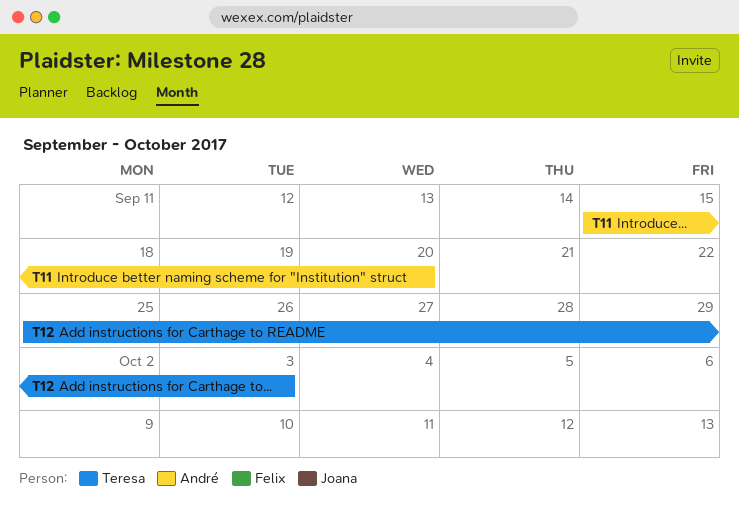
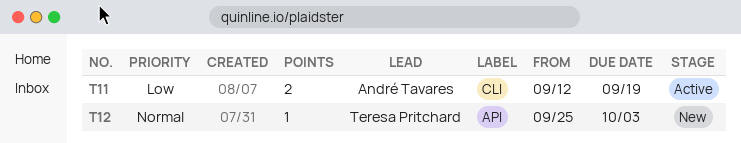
T11, start: Sep 15 -> Sep 12
T11, due: Sep 20 -> Sep 19

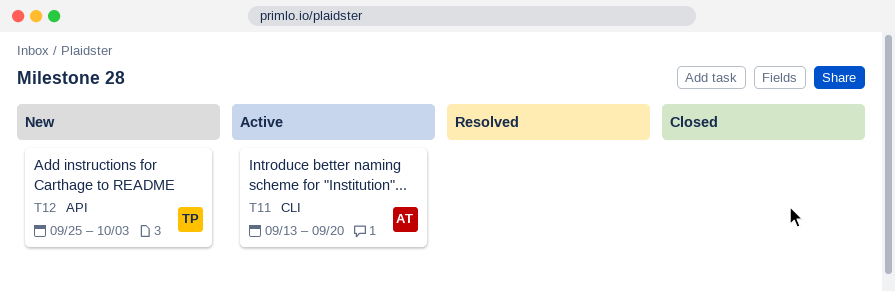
T11, start: Sep 12 -> Sep 13
T11, due: Sep 19 -> Sep 20

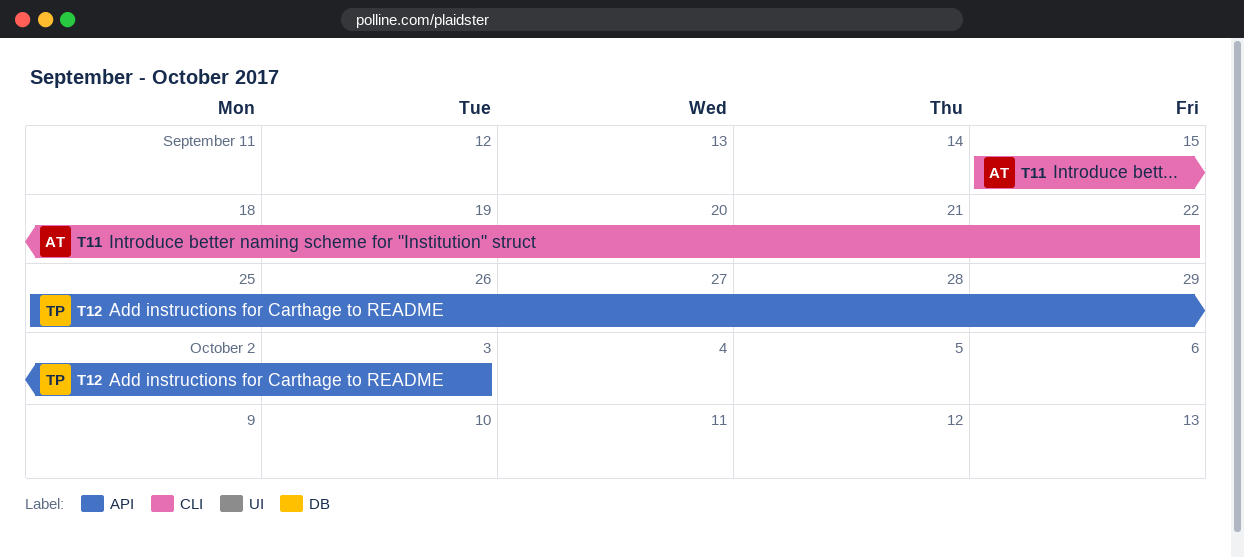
T11, start: Sep 13 -> Sep 15
T11, due: Sep 20 -> Sep 22

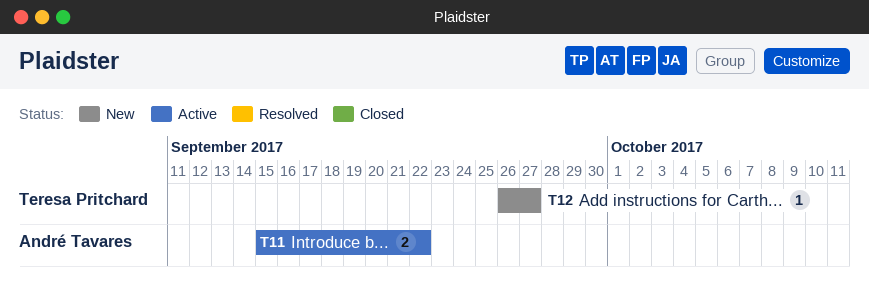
T12, start: Sep 25 -> Sep 26
T12, due: Oct 3 -> Sep 27

